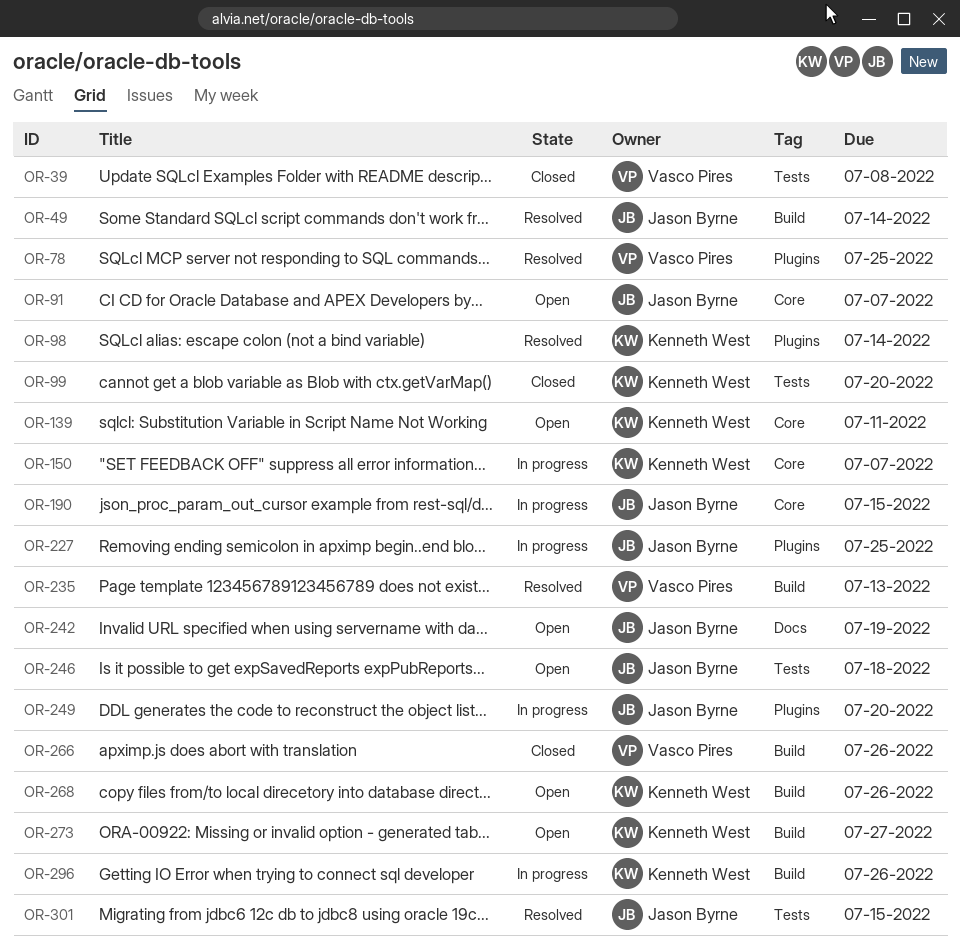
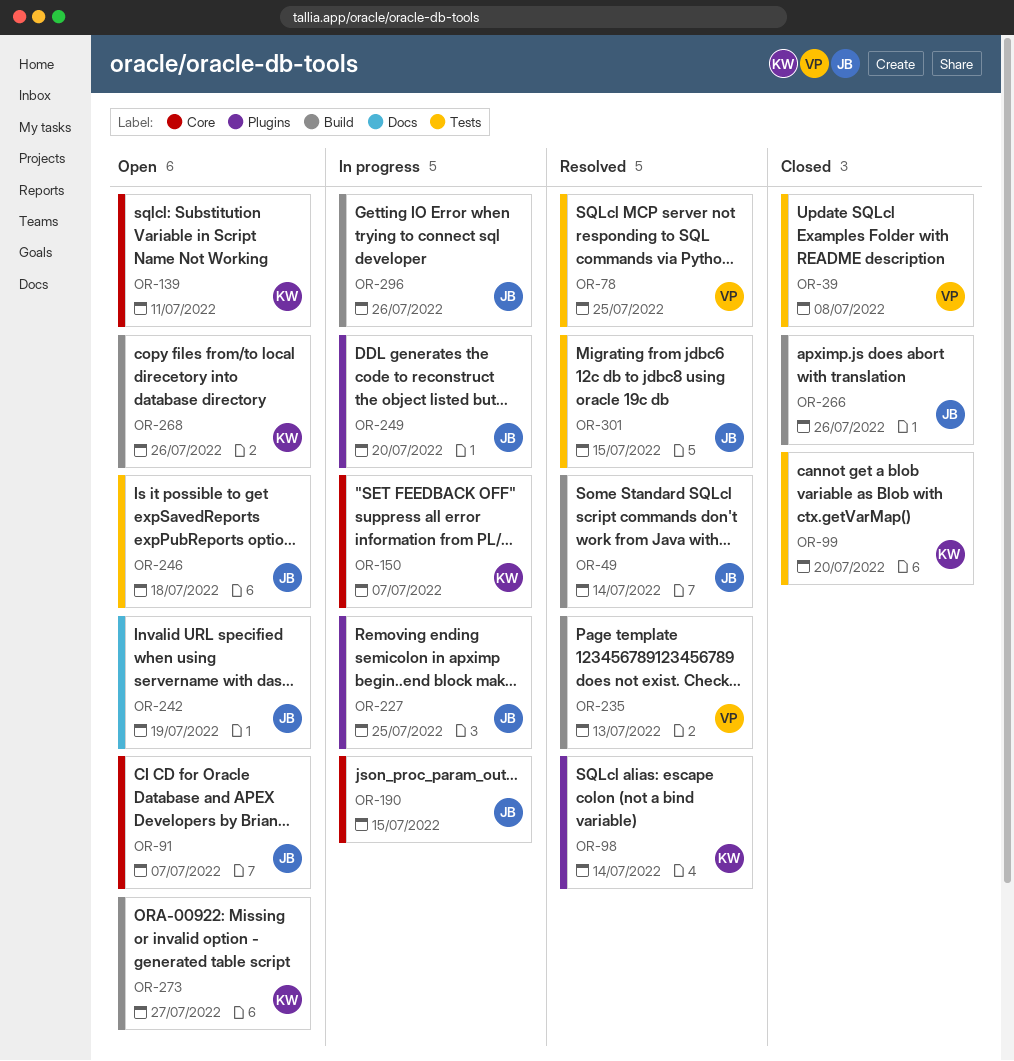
OR-78, label: Plugins -> Tests
OR-266, owner: Vasco Pires -> Jason Byrne
OR-296, owner: Kenneth West -> Jason Byrne

